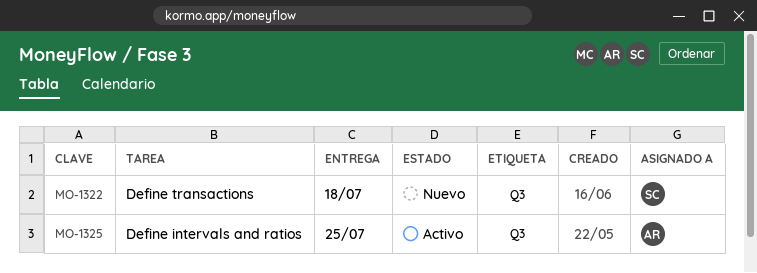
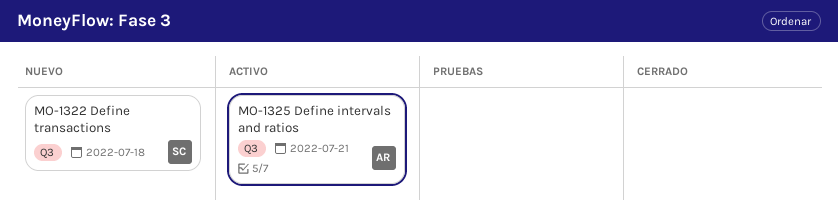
MO-1325, due: Jul 25 -> Jul 21

